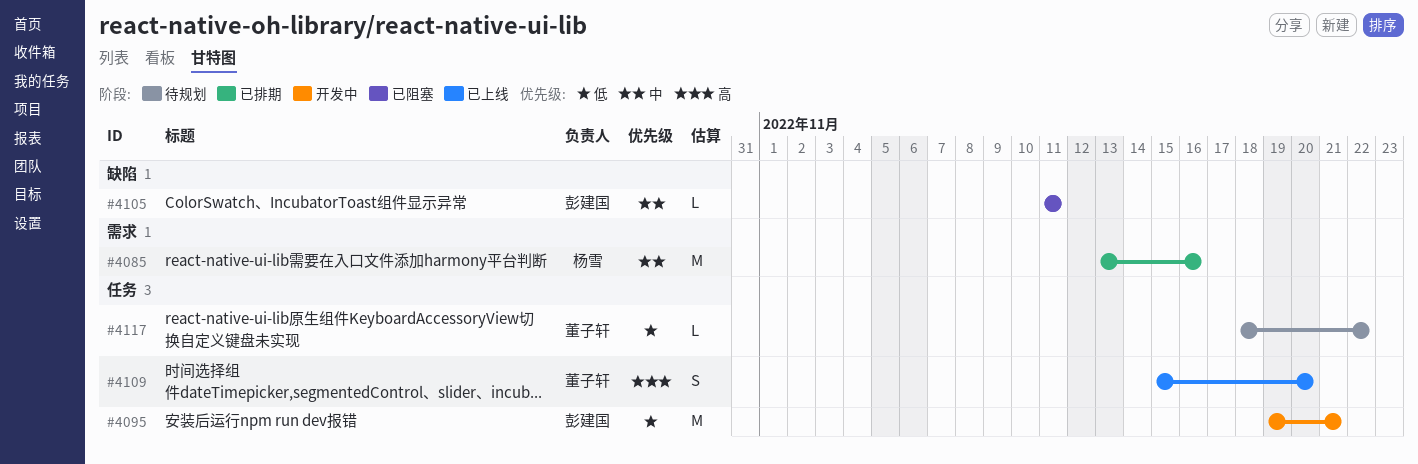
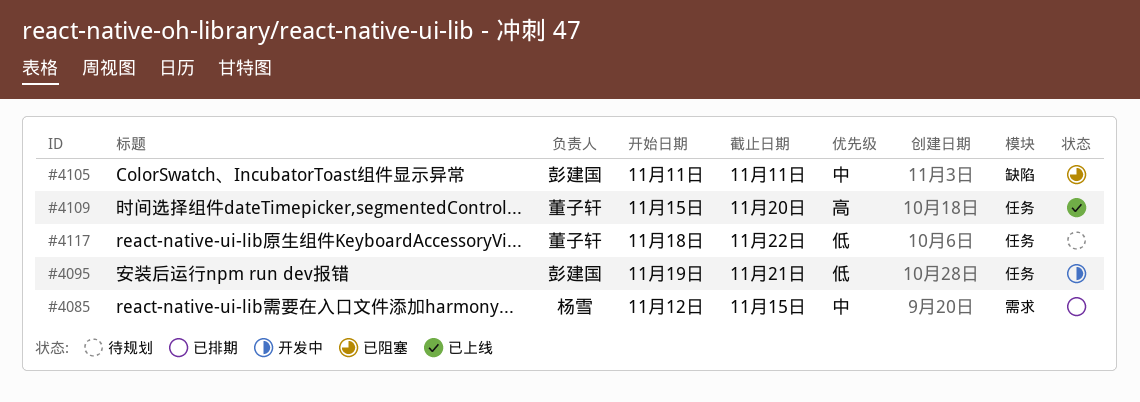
#4085, start: Nov 13 -> Nov 12
#4085, due: Nov 16 -> Nov 15

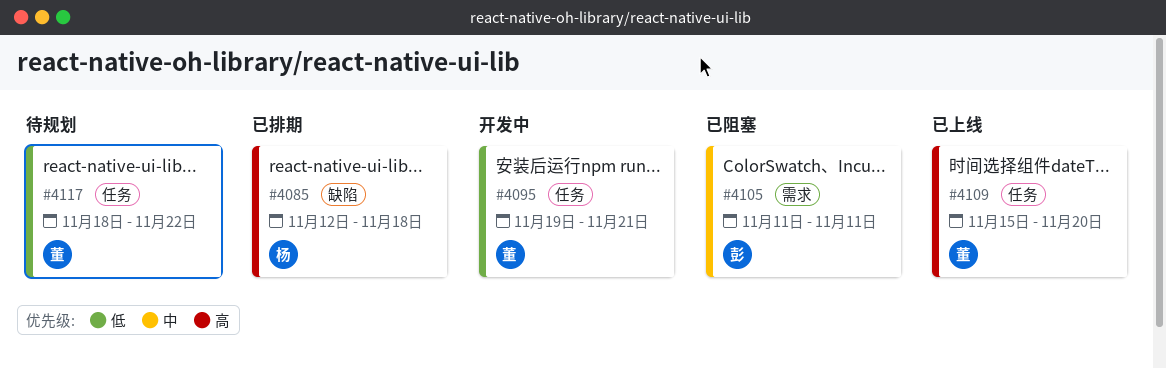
#4085, priority: 中 -> 高
#4085, label: 需求 -> 缺陷
#4085, due: Nov 15 -> Nov 18
#4095, owner: 彭建国 -> 董子轩
#4105, label: 缺陷 -> 需求

